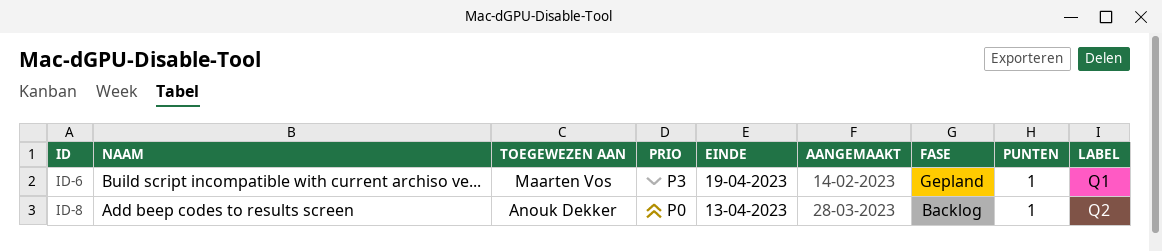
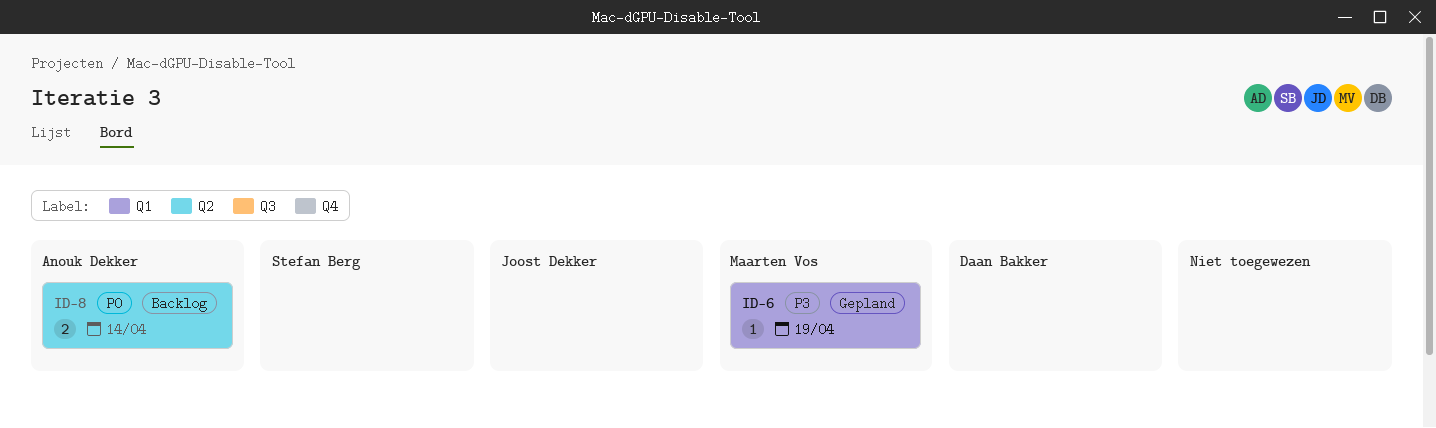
ID-8, estimate: 1 -> 2
ID-8, due: Apr 13 -> Apr 14

